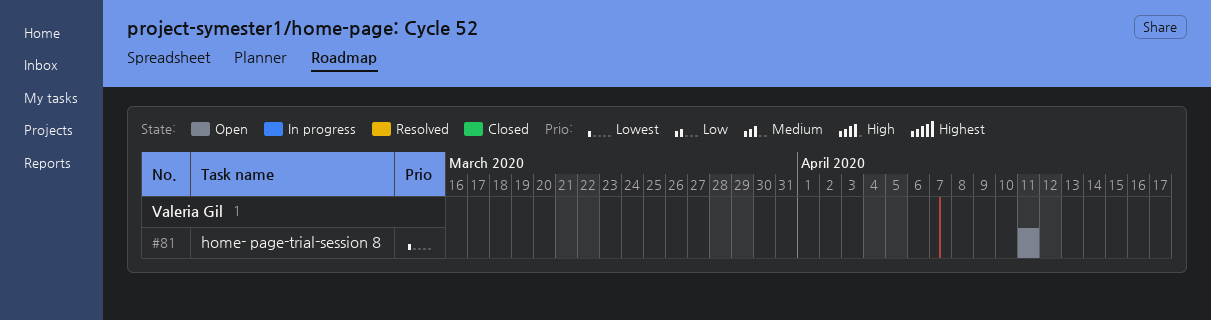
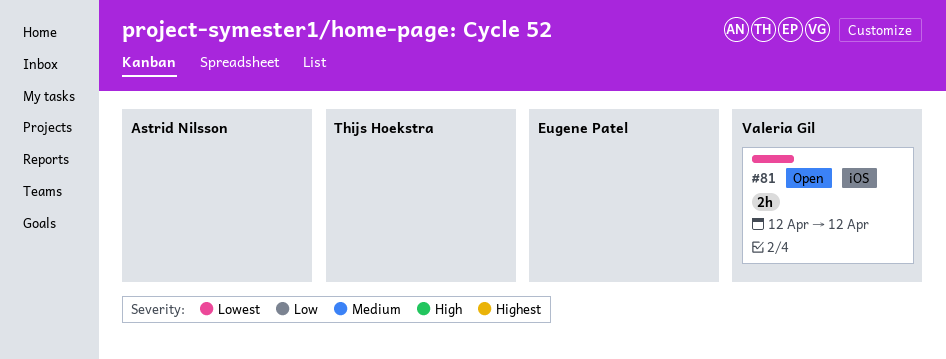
#81, start: Apr 11 -> Apr 12
#81, due: Apr 11 -> Apr 12

